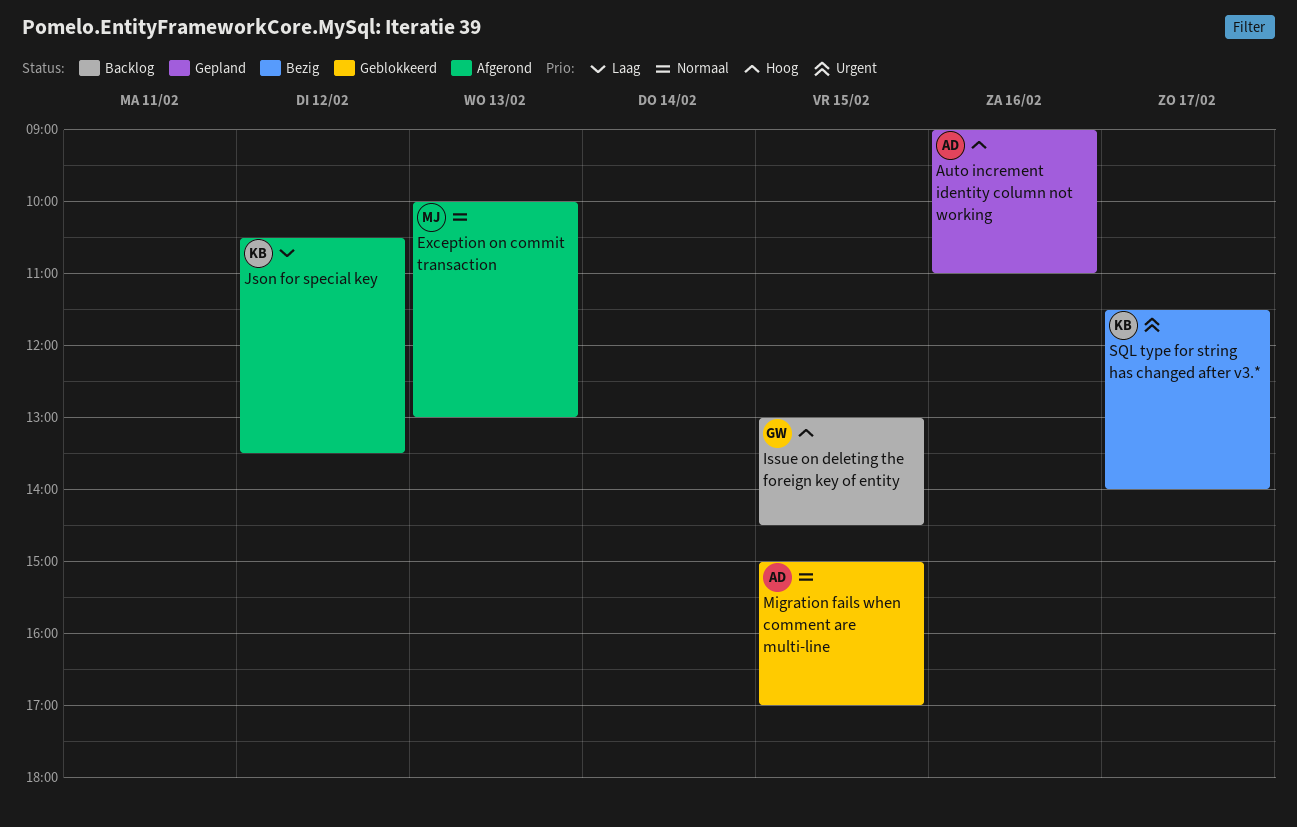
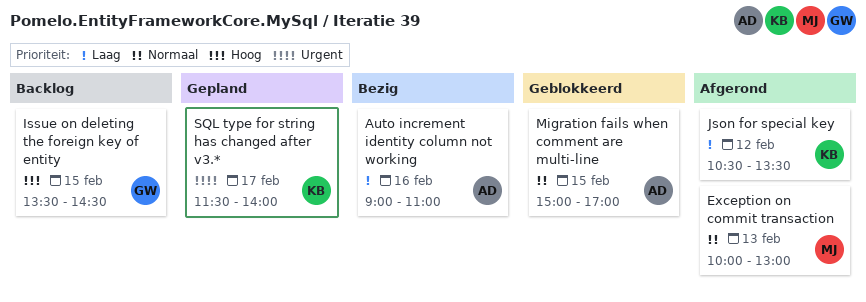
Auto increment identity column not working, status: Gepland -> Bezig
Auto increment identity column not working, priority: Hoog -> Laag
Issue on deleting the foreign key of entity, begins: 13:00 -> 13:30
SQL type for string has changed after v3.*, status: Bezig -> Gepland

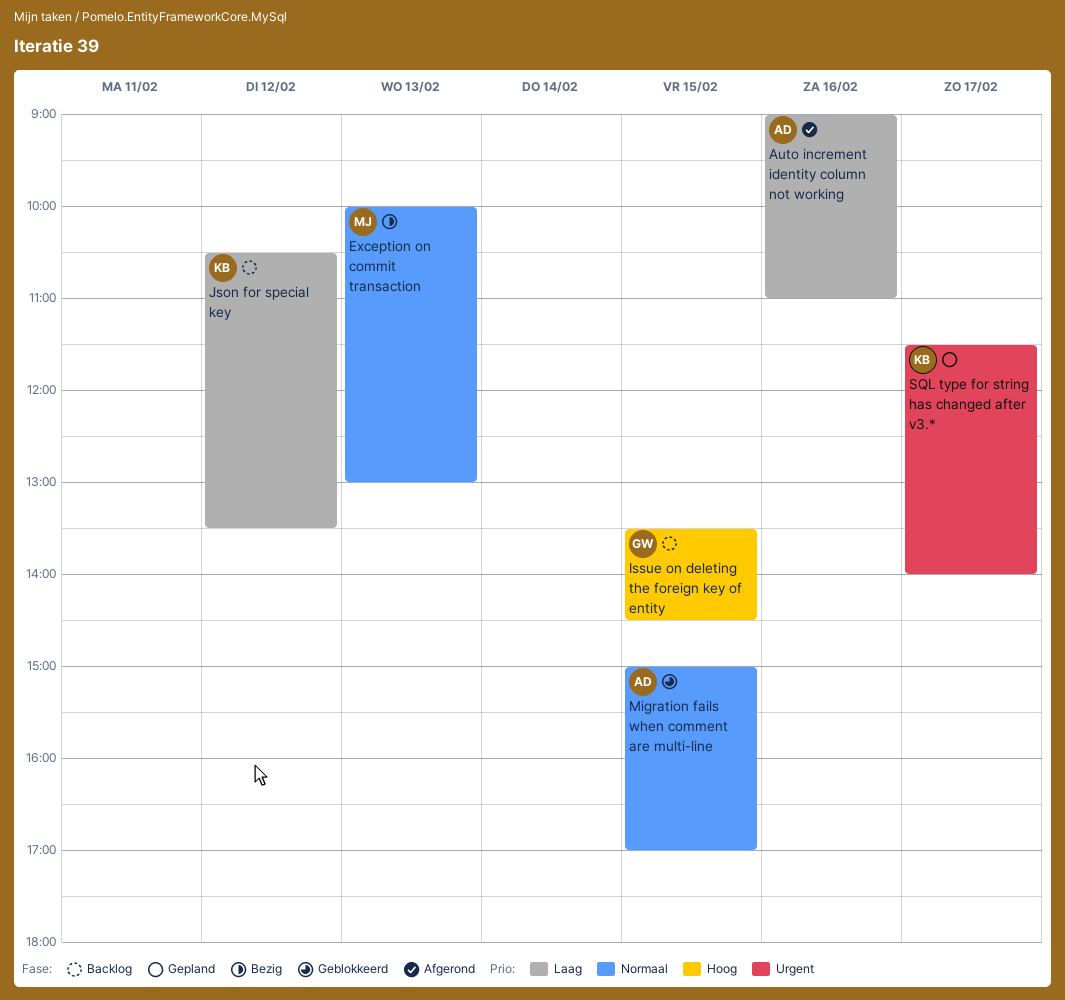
Auto increment identity column not working, status: Bezig -> Afgerond
Exception on commit transaction, status: Afgerond -> Bezig
Json for special key, status: Afgerond -> Backlog

